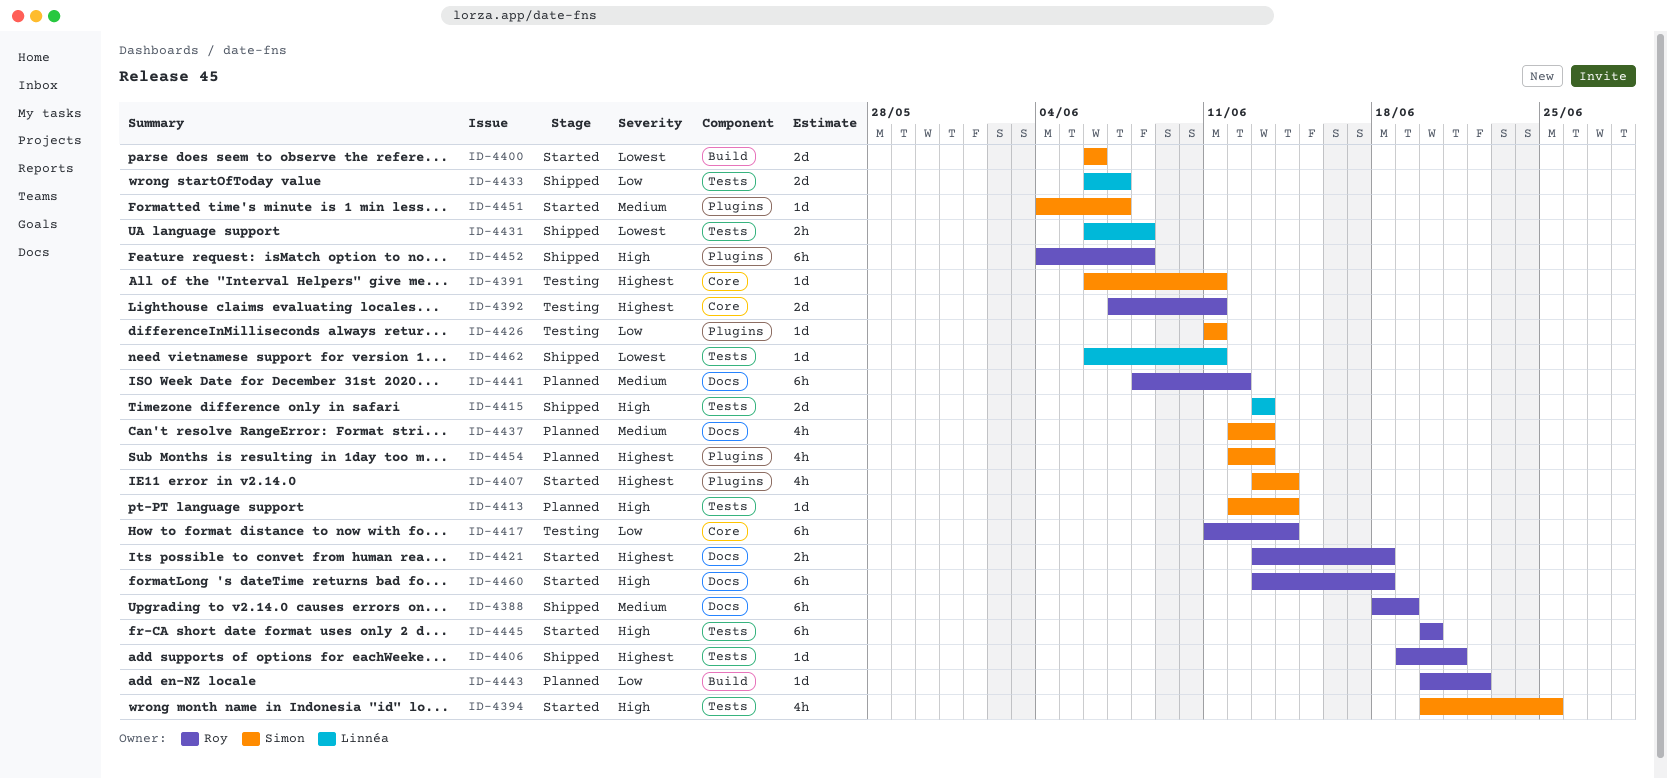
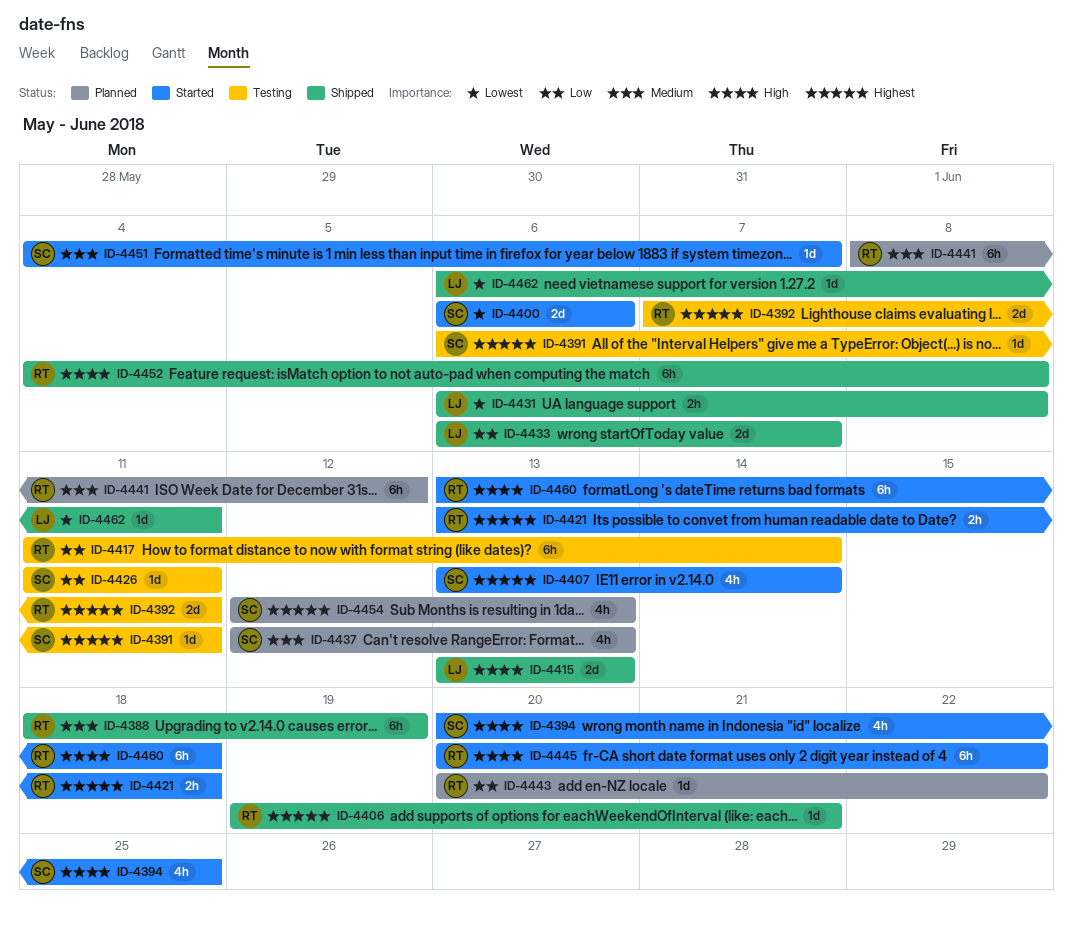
ID-4413: present -> none
ID-4445, due: Jun 20 -> Jun 22

